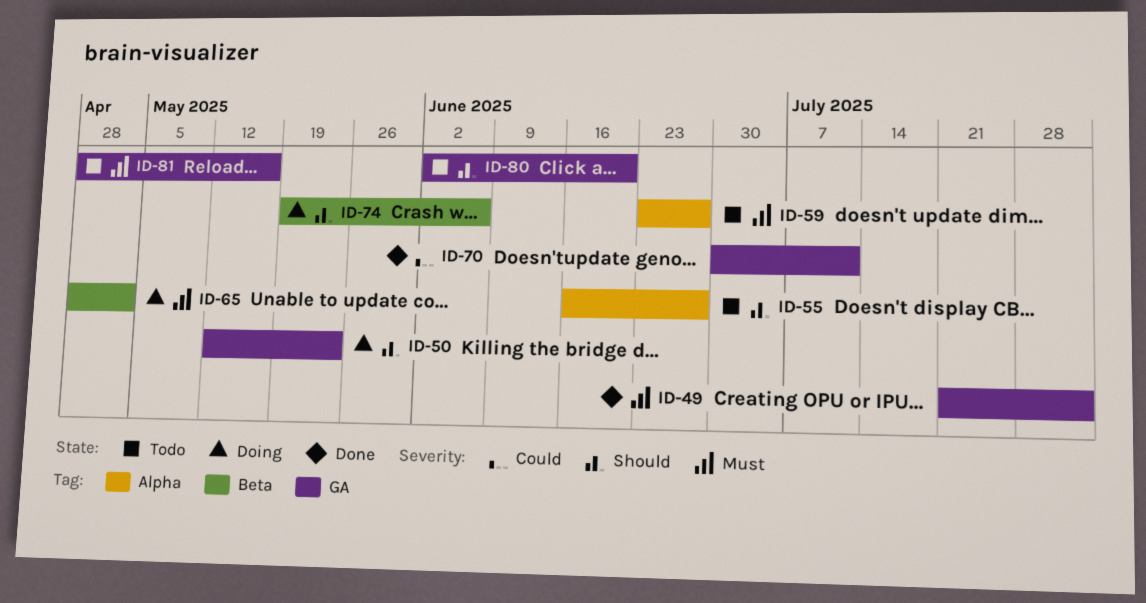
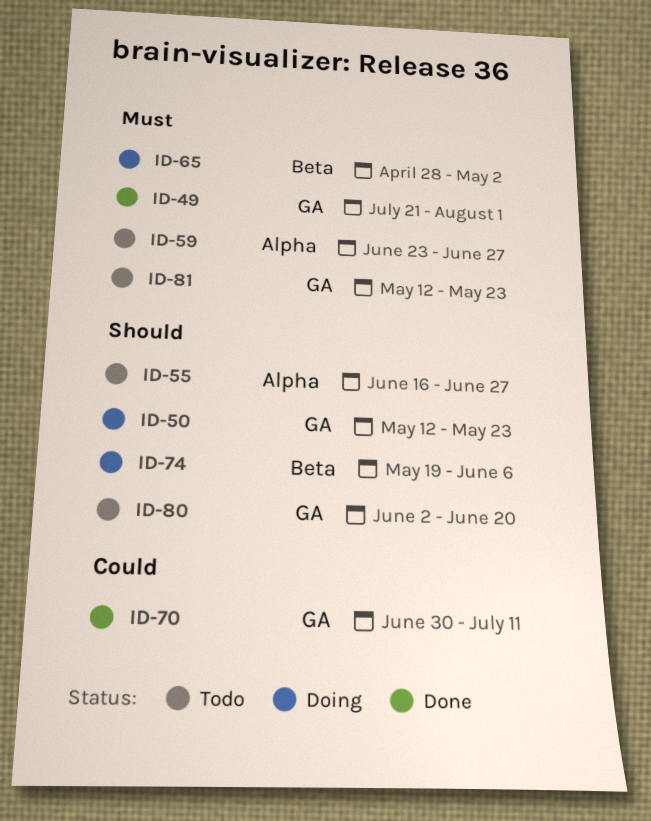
ID-81, start: Apr 28 -> May 12
ID-81, due: May 16 -> May 23

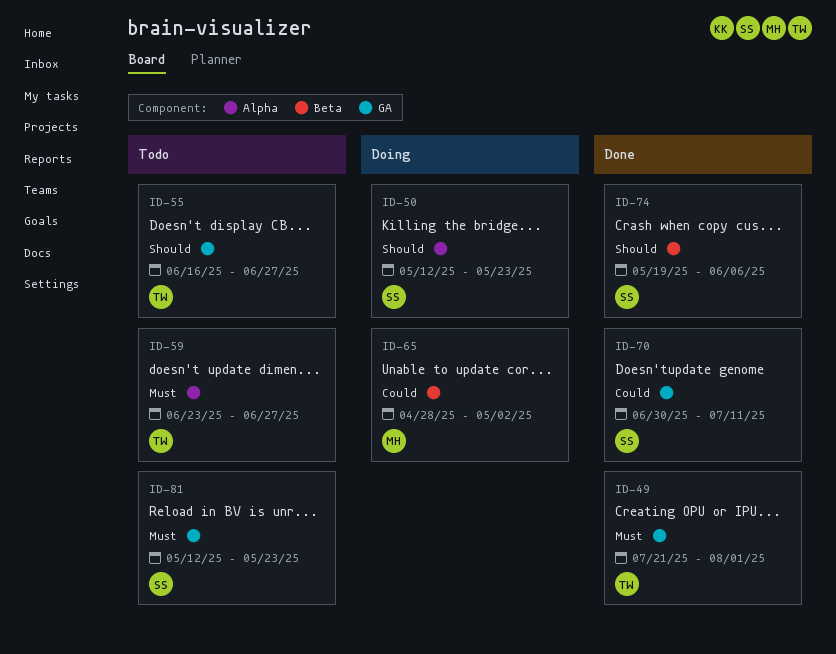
ID-50, label: GA -> Alpha
ID-55, label: Alpha -> GA
ID-65, priority: Must -> Could
ID-74, status: Doing -> Done
ID-80: present -> none

